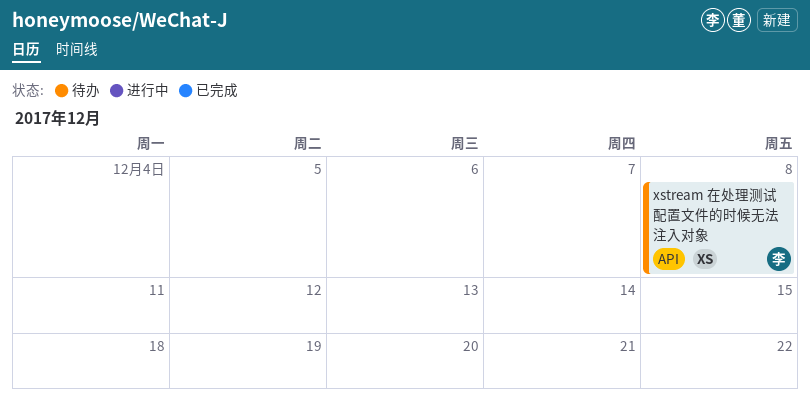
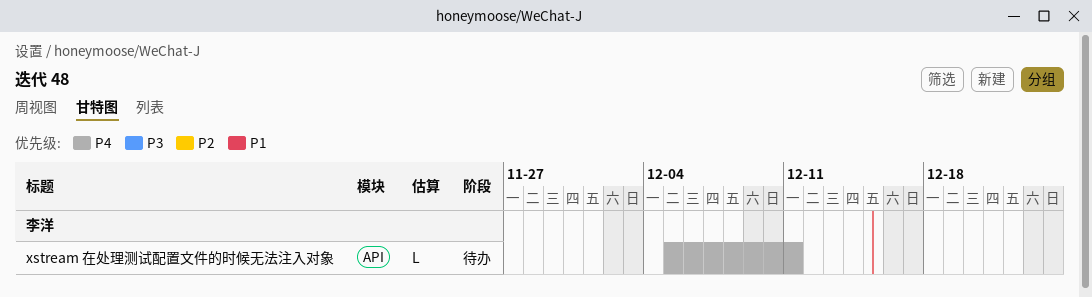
xstream 在处理测试配置文件的时候无法注入对象, estimate: XS -> L
xstream 在处理测试配置文件的时候无法注入对象, due: Dec 8 -> Dec 11

